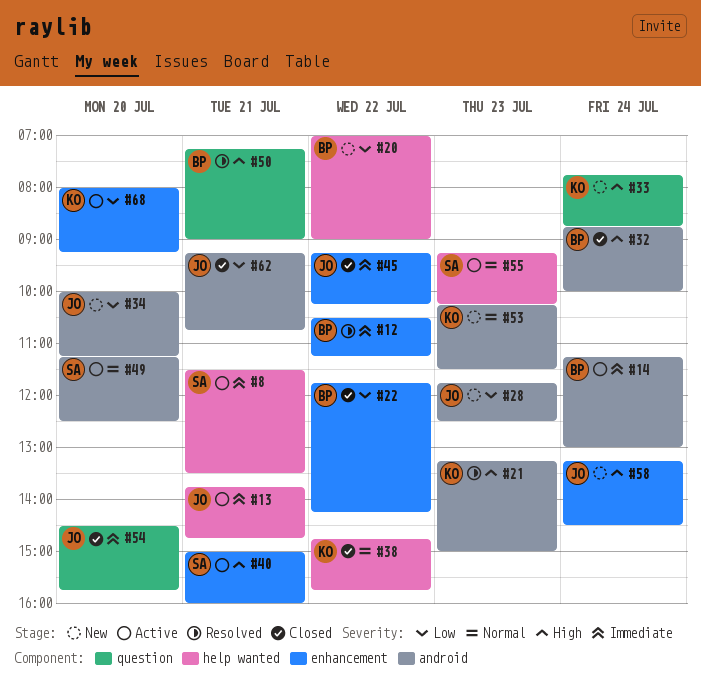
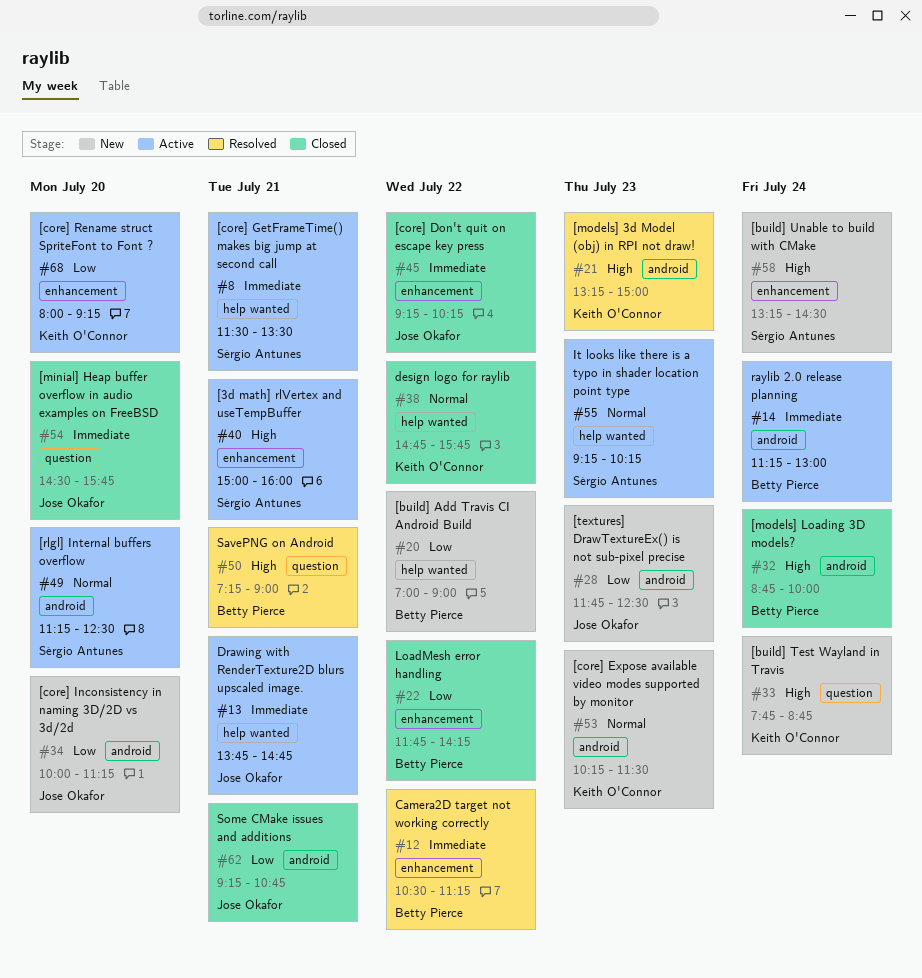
#58, owner: Jose Okafor -> Sérgio Antunes

